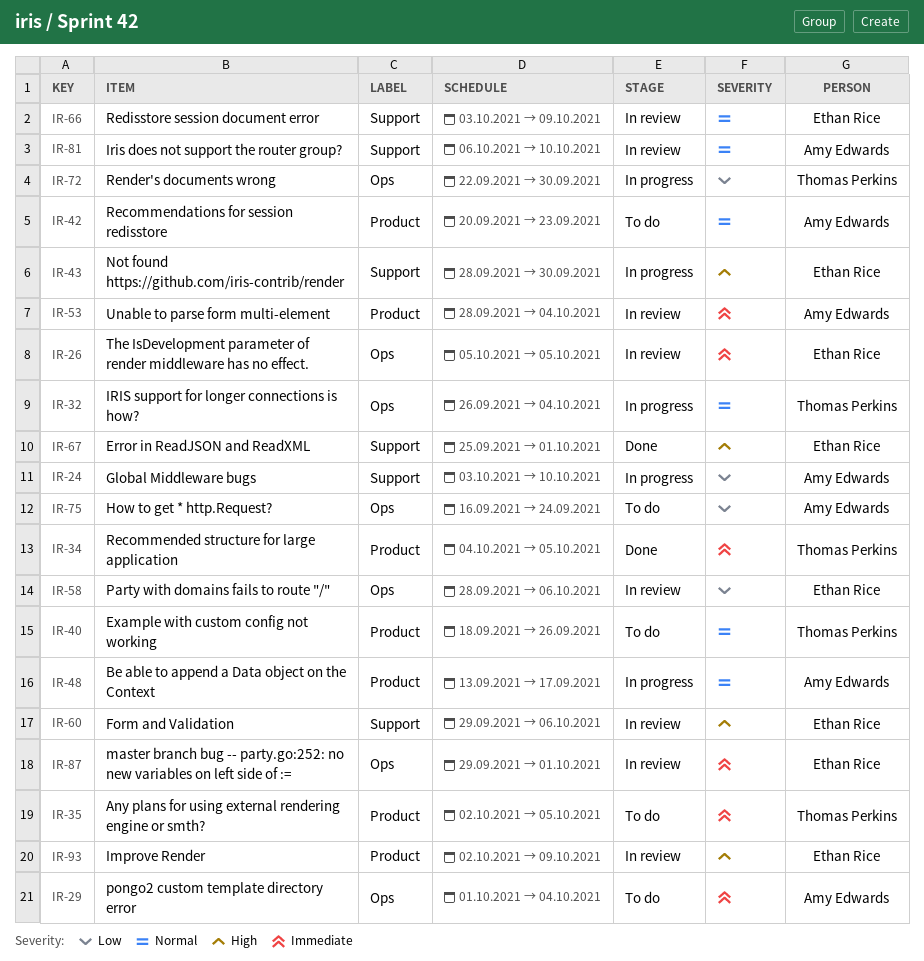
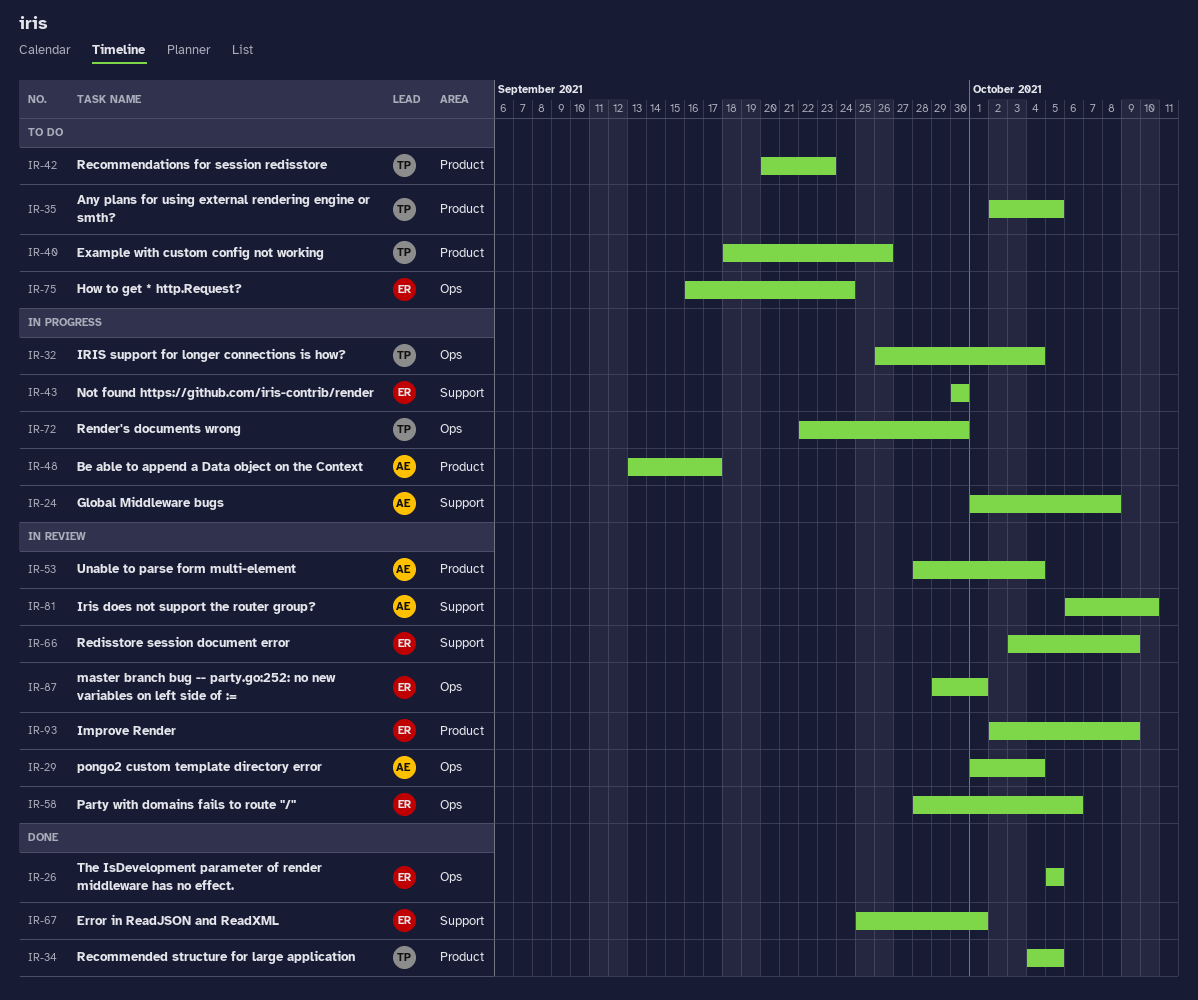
IR-24, start: Oct 3 -> Oct 1
IR-24, due: Oct 10 -> Oct 8
IR-26, status: In review -> Done
IR-29, status: To do -> In review
IR-42, owner: Amy Edwards -> Thomas Perkins
IR-43, start: Sep 28 -> Sep 30
IR-60: present -> none
IR-75, owner: Amy Edwards -> Ethan Rice

